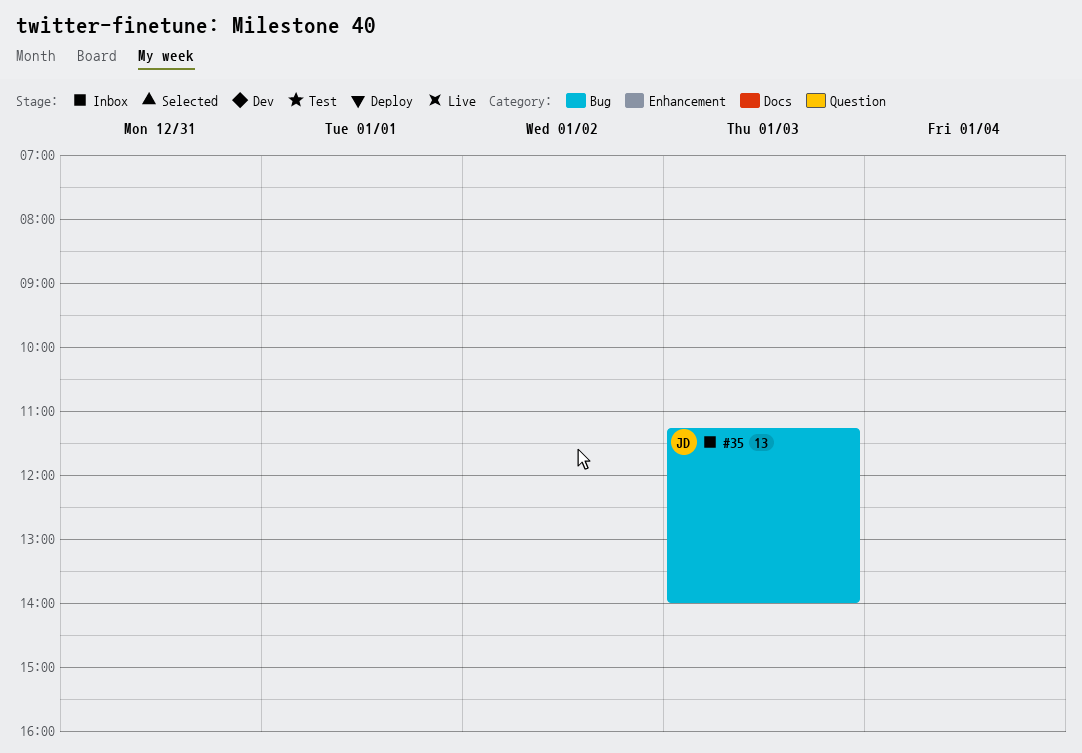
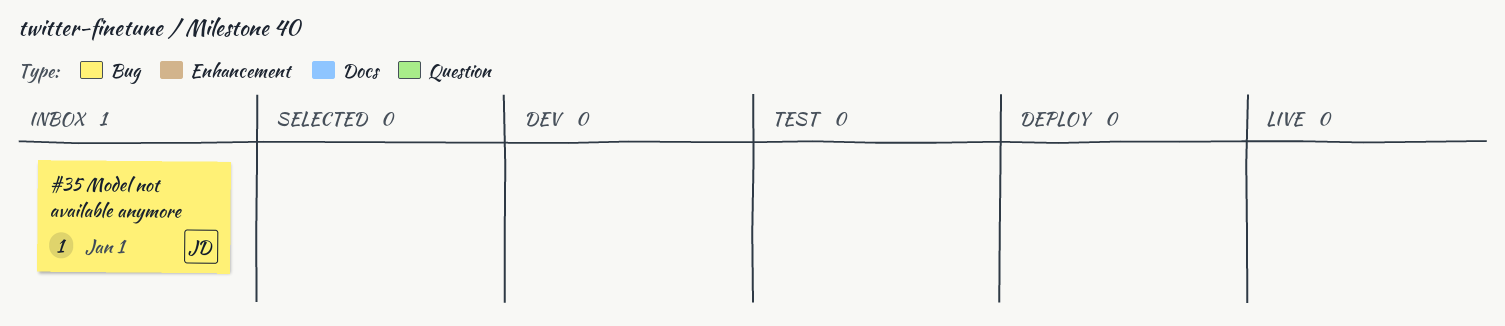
#35, estimate: 13 -> 1
#35, day: Jan 3 -> Jan 1

